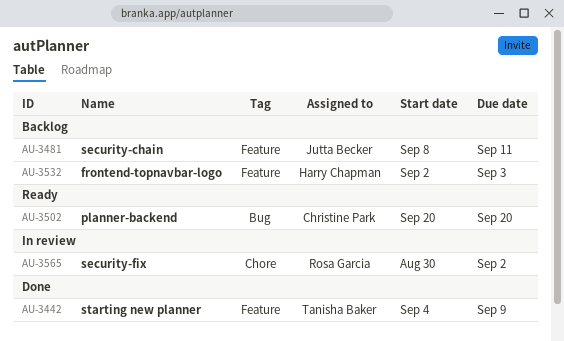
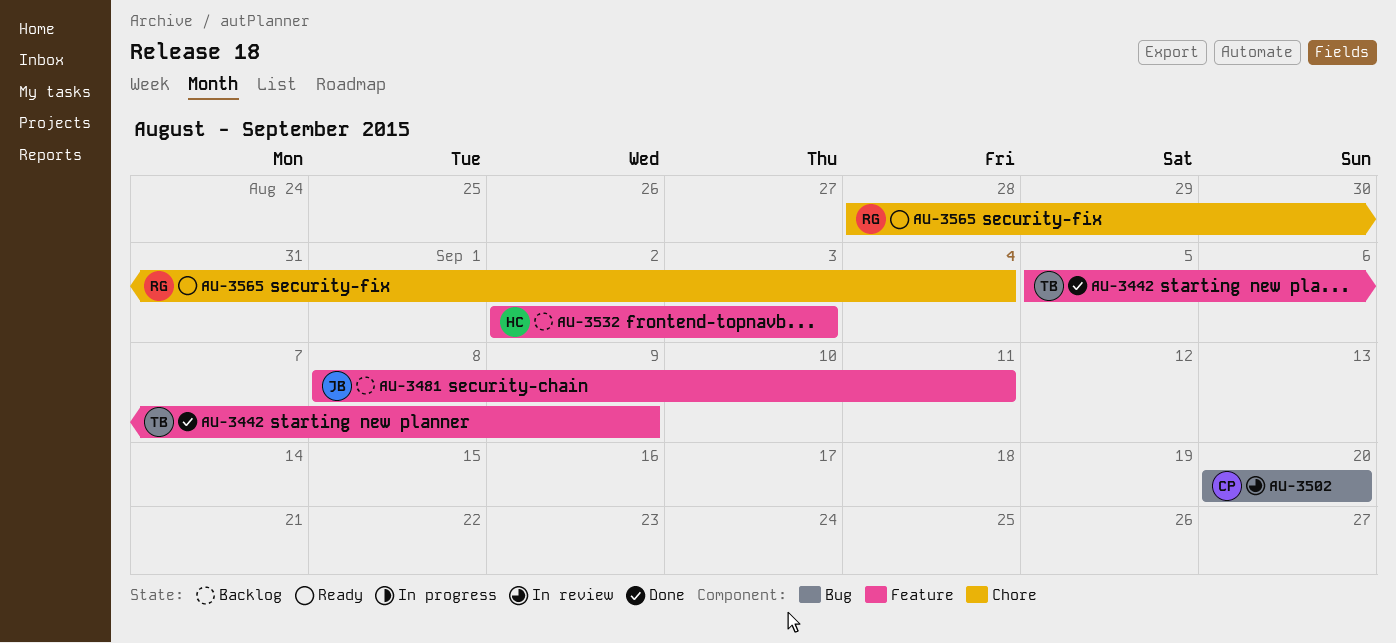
AU-3442, start: Sep 4 -> Sep 5
AU-3502, status: Ready -> In review
AU-3565, status: In review -> Ready
AU-3565, start: Aug 30 -> Aug 28
AU-3565, due: Sep 2 -> Sep 4

